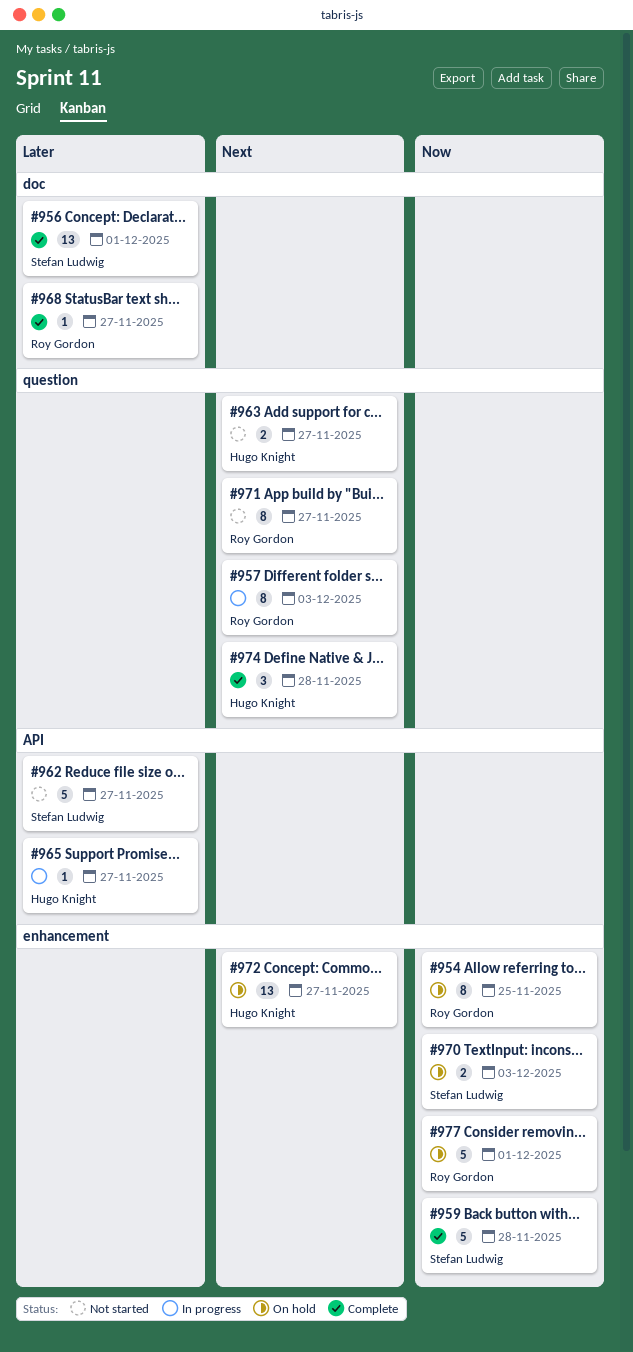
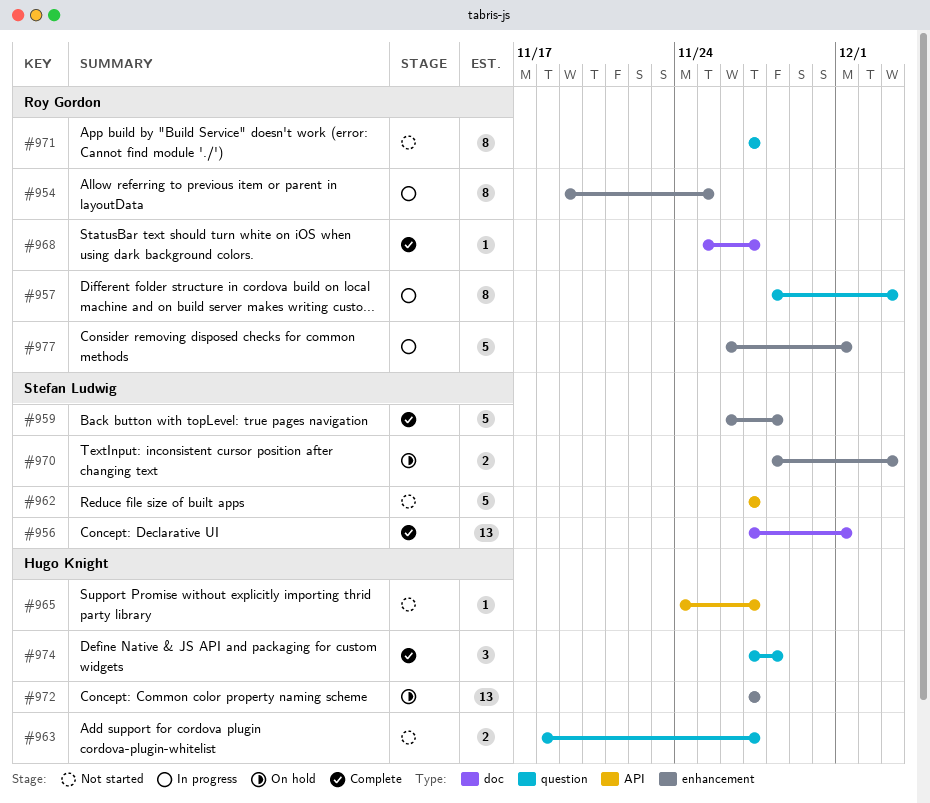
#954, status: On hold -> In progress
#965, status: In progress -> Not started
#977, status: On hold -> In progress

